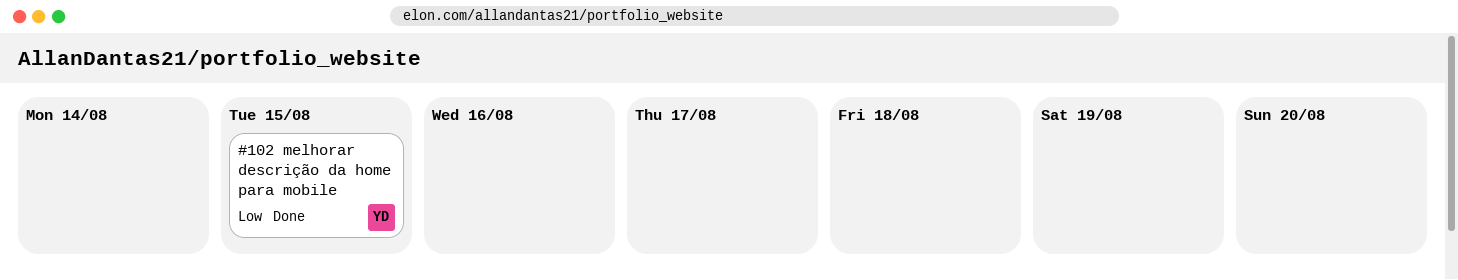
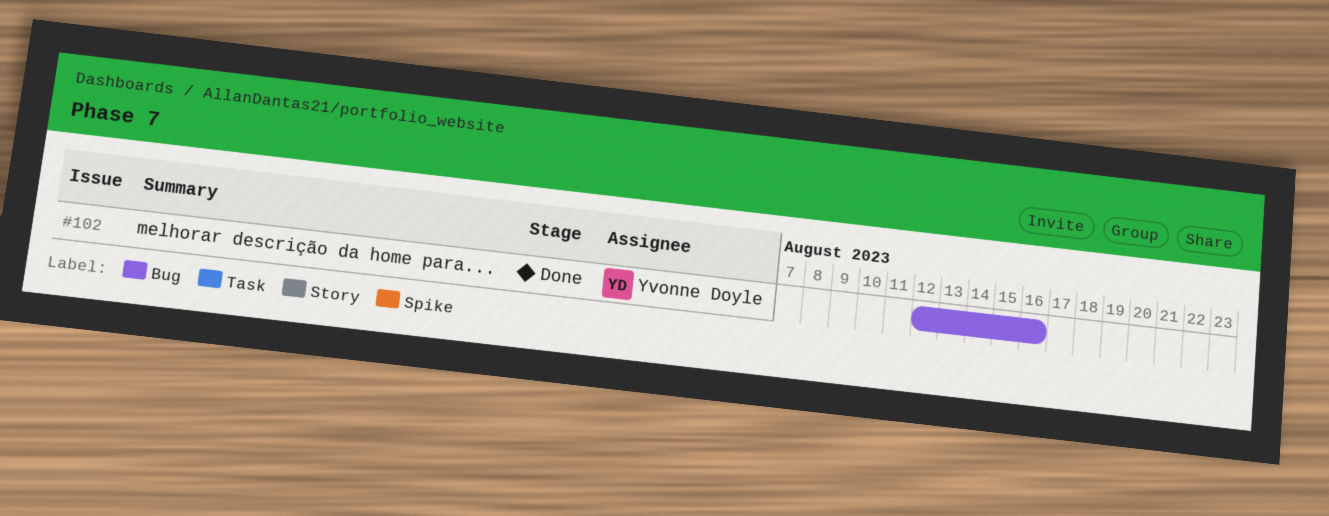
#102, due: Aug 15 -> Aug 16

